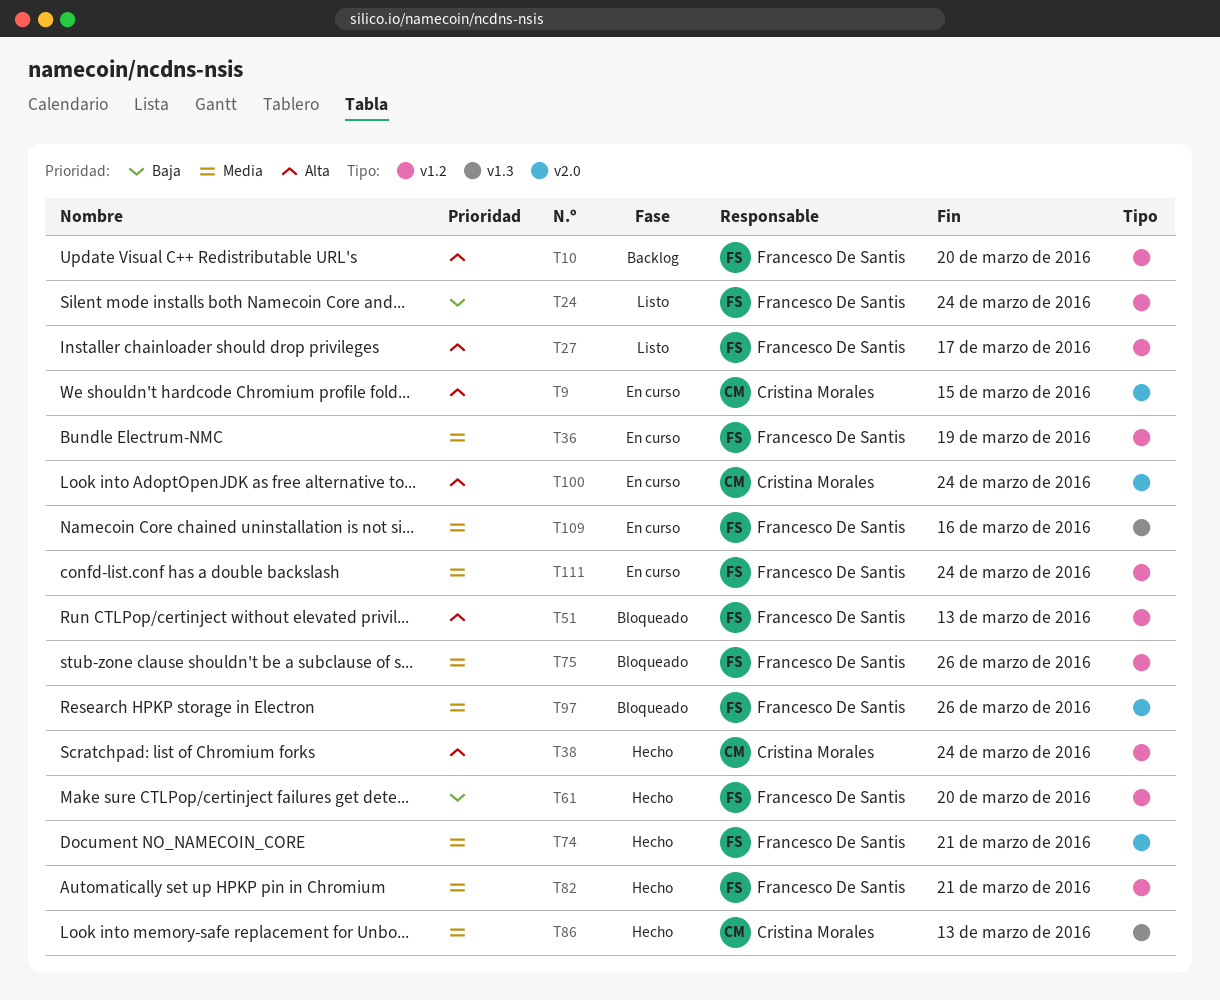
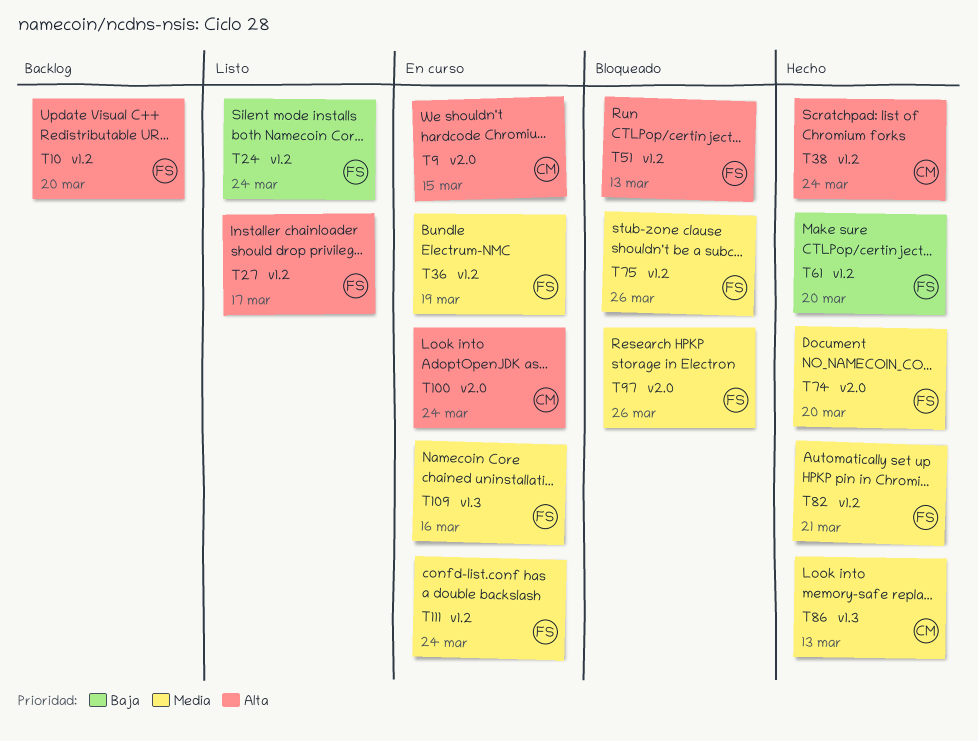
T74, due: Mar 21 -> Mar 20

